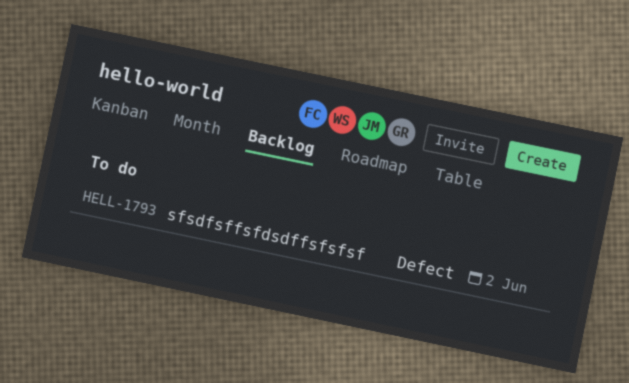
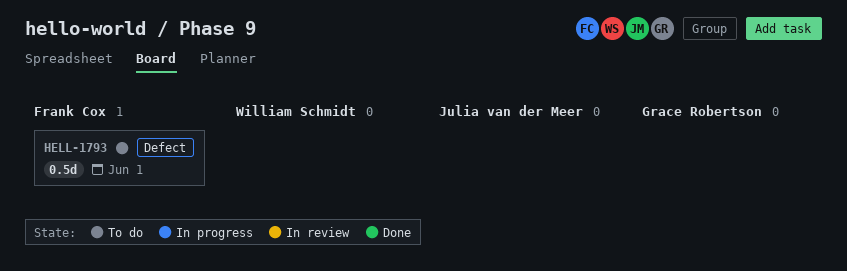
HELL-1793, due: Jun 2 -> Jun 1

